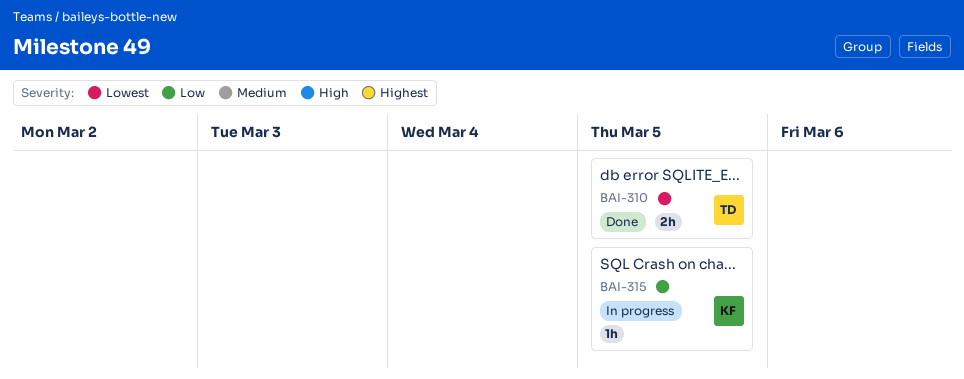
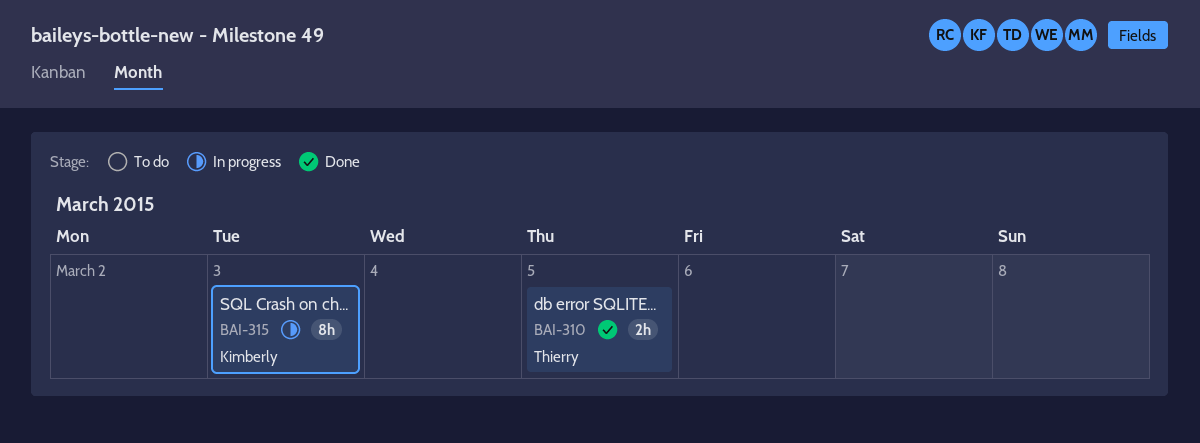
BAI-315, estimate: 1h -> 8h
BAI-315, due: Mar 5 -> Mar 3

